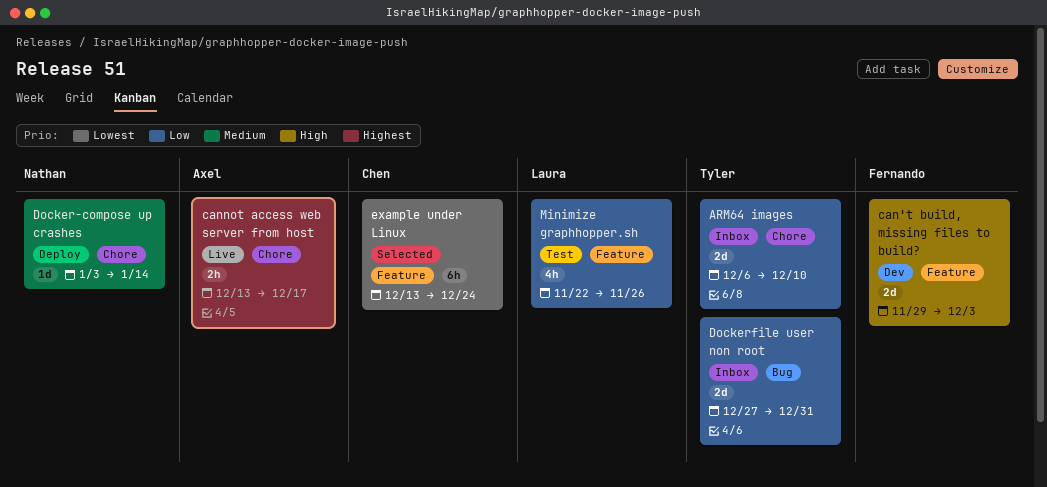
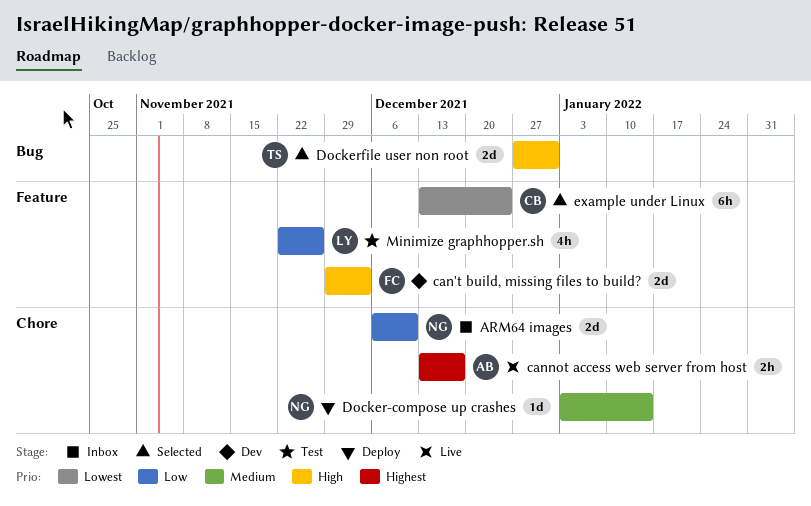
ARM64 images, owner: Tyler -> Nathan
Dockerfile user non root, status: Inbox -> Selected
Dockerfile user non root, priority: Low -> High

